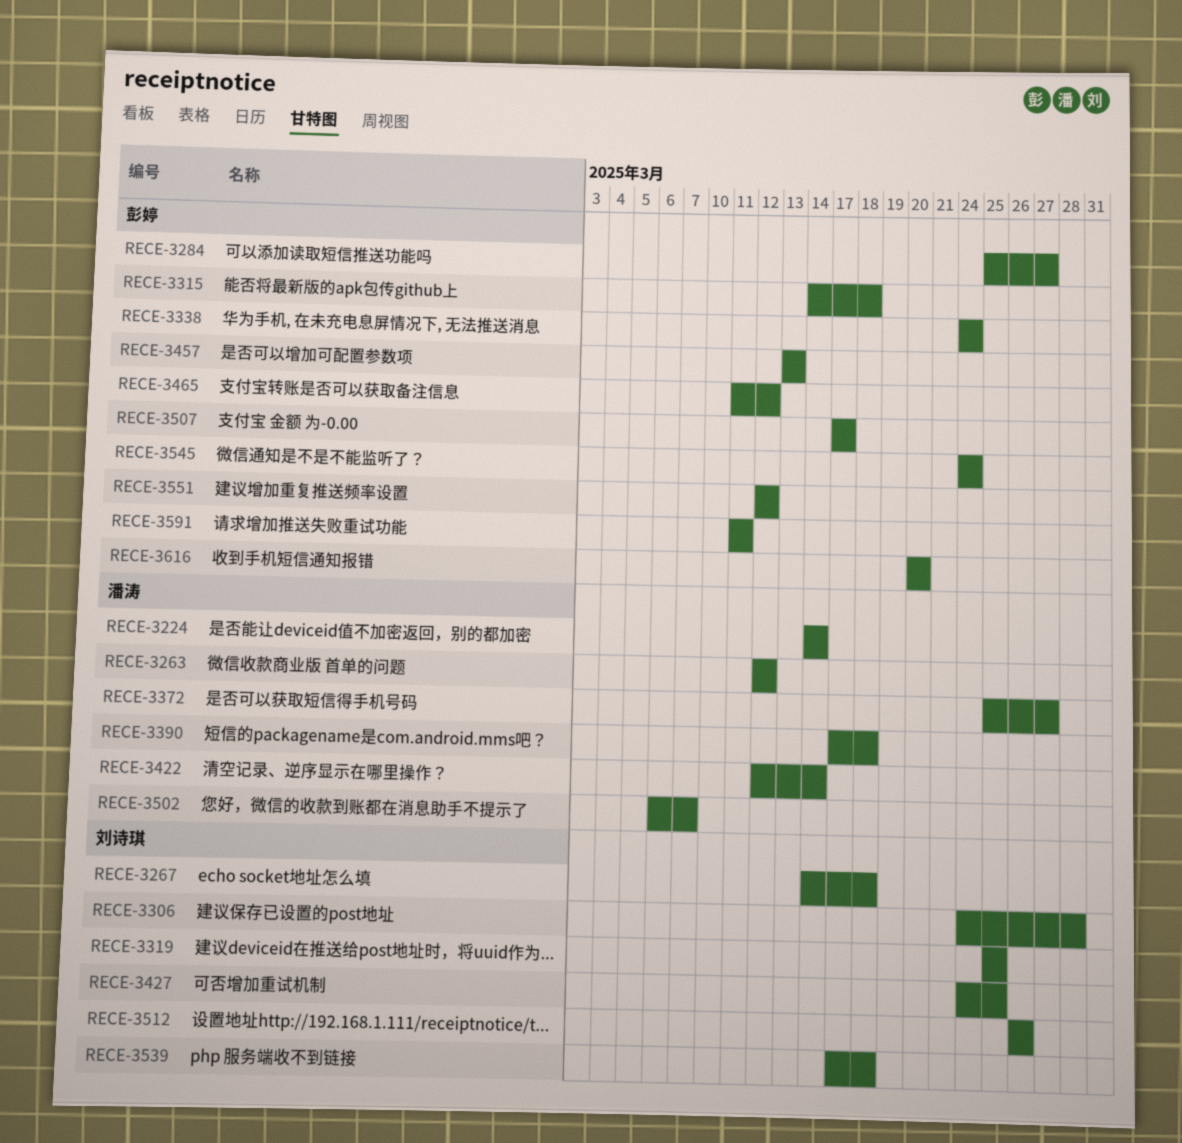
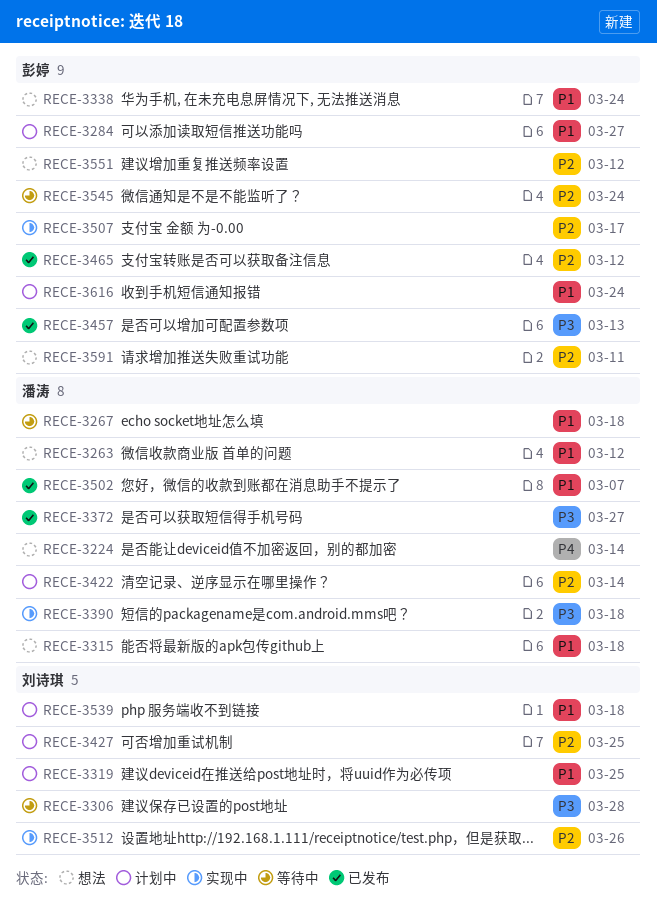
RECE-3267, owner: 刘诗琪 -> 潘涛
RECE-3315, owner: 彭婷 -> 潘涛
RECE-3616, due: Mar 20 -> Mar 24

